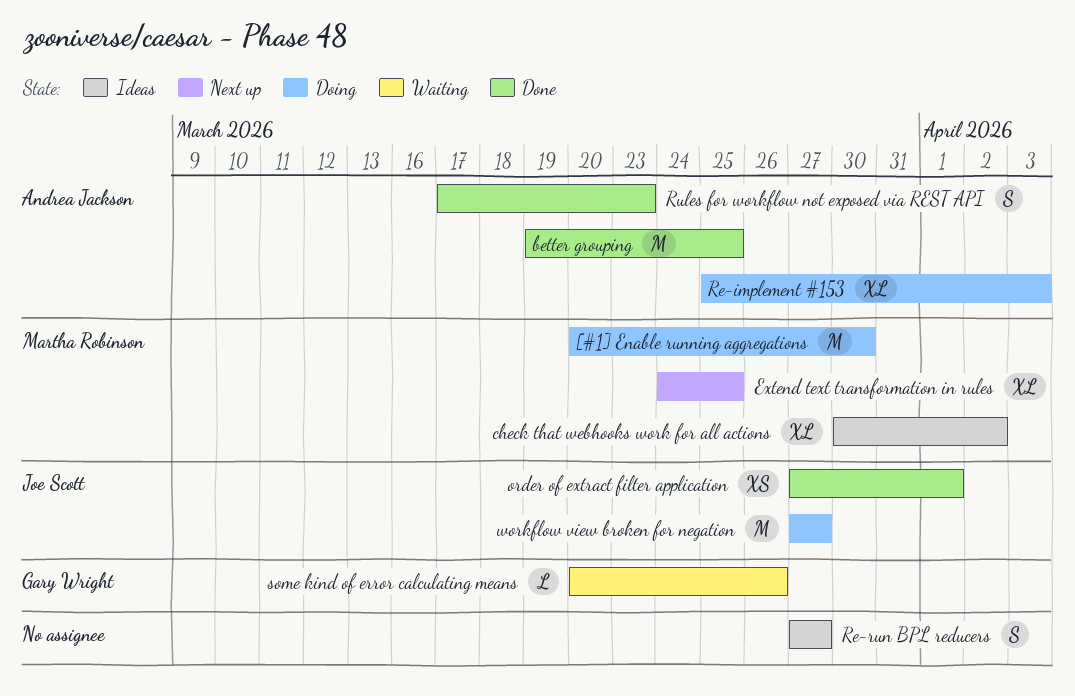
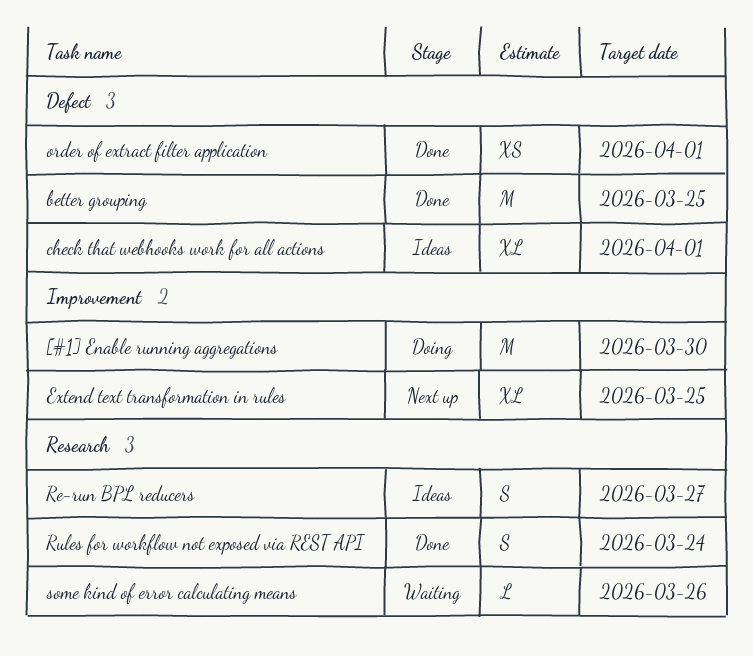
check that webhooks work for all actions, due: Apr 2 -> Apr 1
Re-implement #153: present -> none
Rules for workflow not exposed via REST API, due: Mar 23 -> Mar 24
workflow view broken for negation: present -> none

